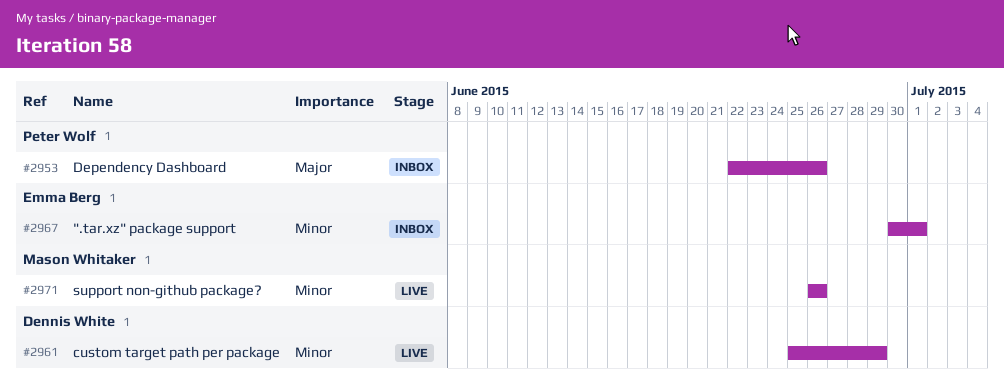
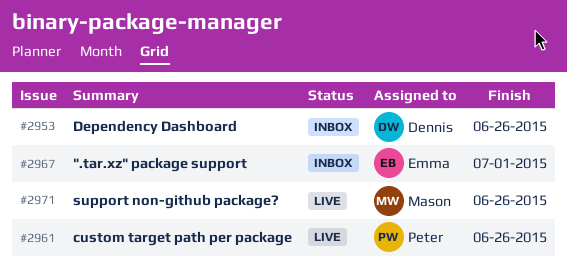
#2953, owner: Peter Wolf -> Dennis White
#2961, owner: Dennis White -> Peter Wolf
#2961, due: Jun 29 -> Jun 26

